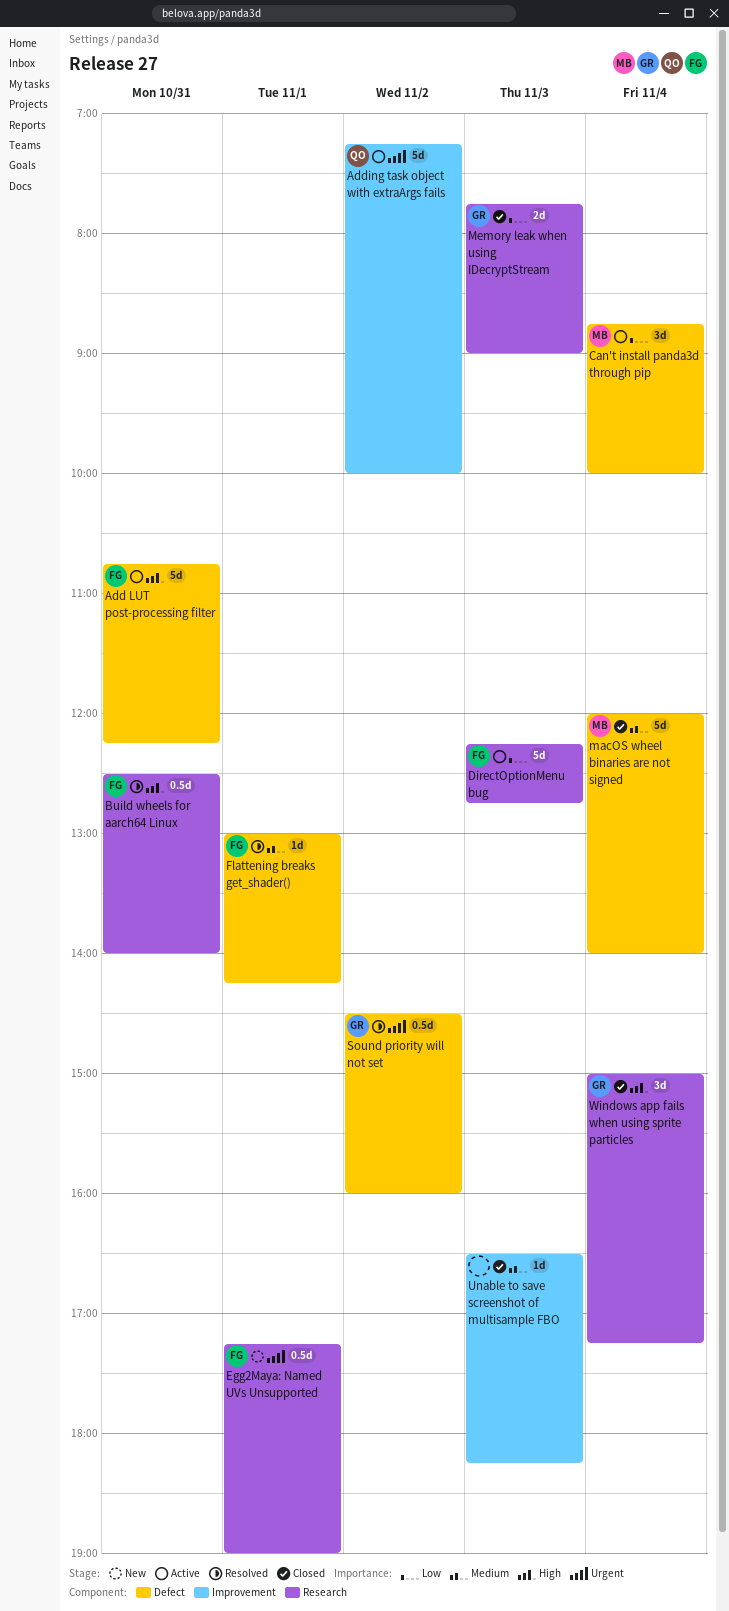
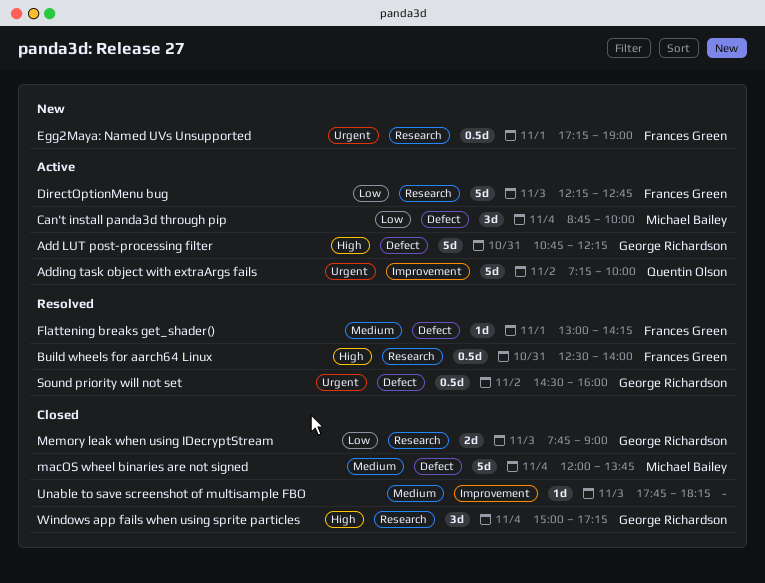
Add LUT post-processing filter, owner: Frances Green -> George Richardson
macOS wheel binaries are not signed, ends: 14:00 -> 13:45
Unable to save screenshot of multisample FBO, begins: 16:30 -> 17:45

